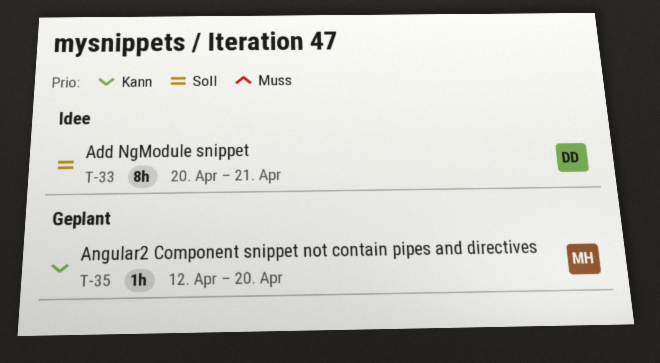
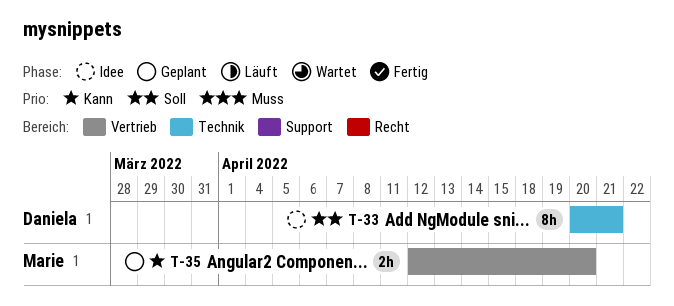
T-35, estimate: 1h -> 2h

